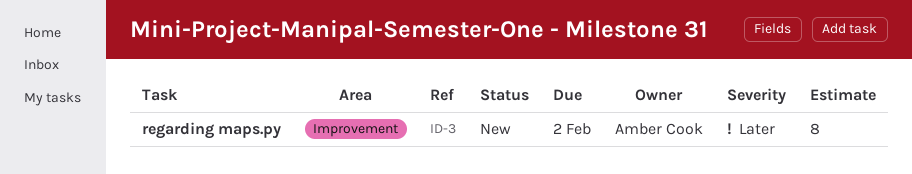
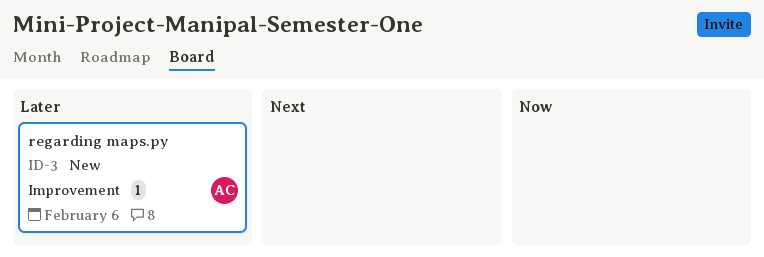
ID-3, estimate: 8 -> 1
ID-3, due: Feb 2 -> Feb 6

